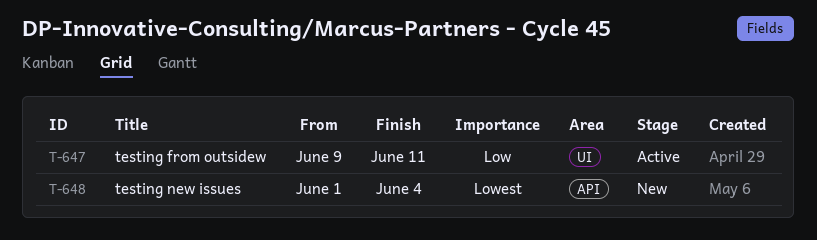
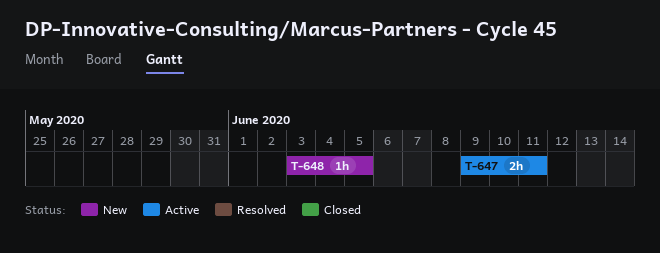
T-648, start: Jun 1 -> Jun 3
T-648, due: Jun 4 -> Jun 5

